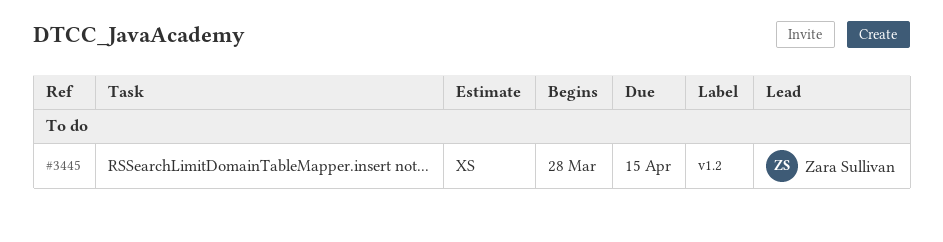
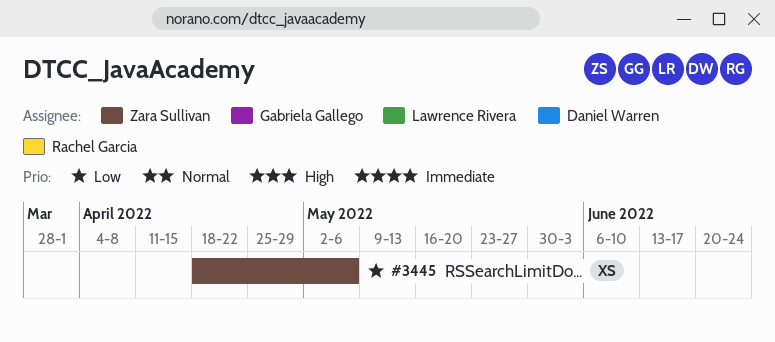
#3445, start: Mar 28 -> Apr 18
#3445, due: Apr 15 -> May 6

